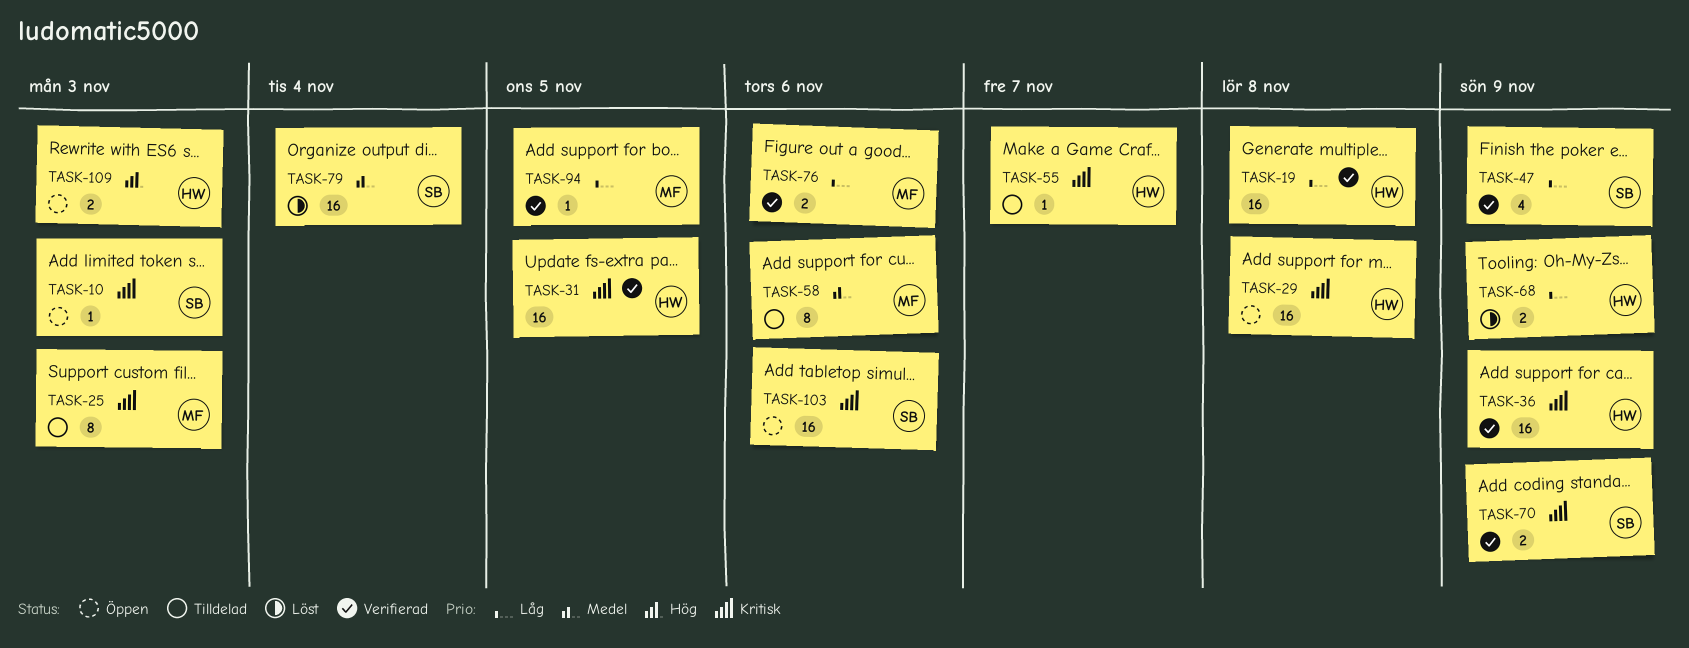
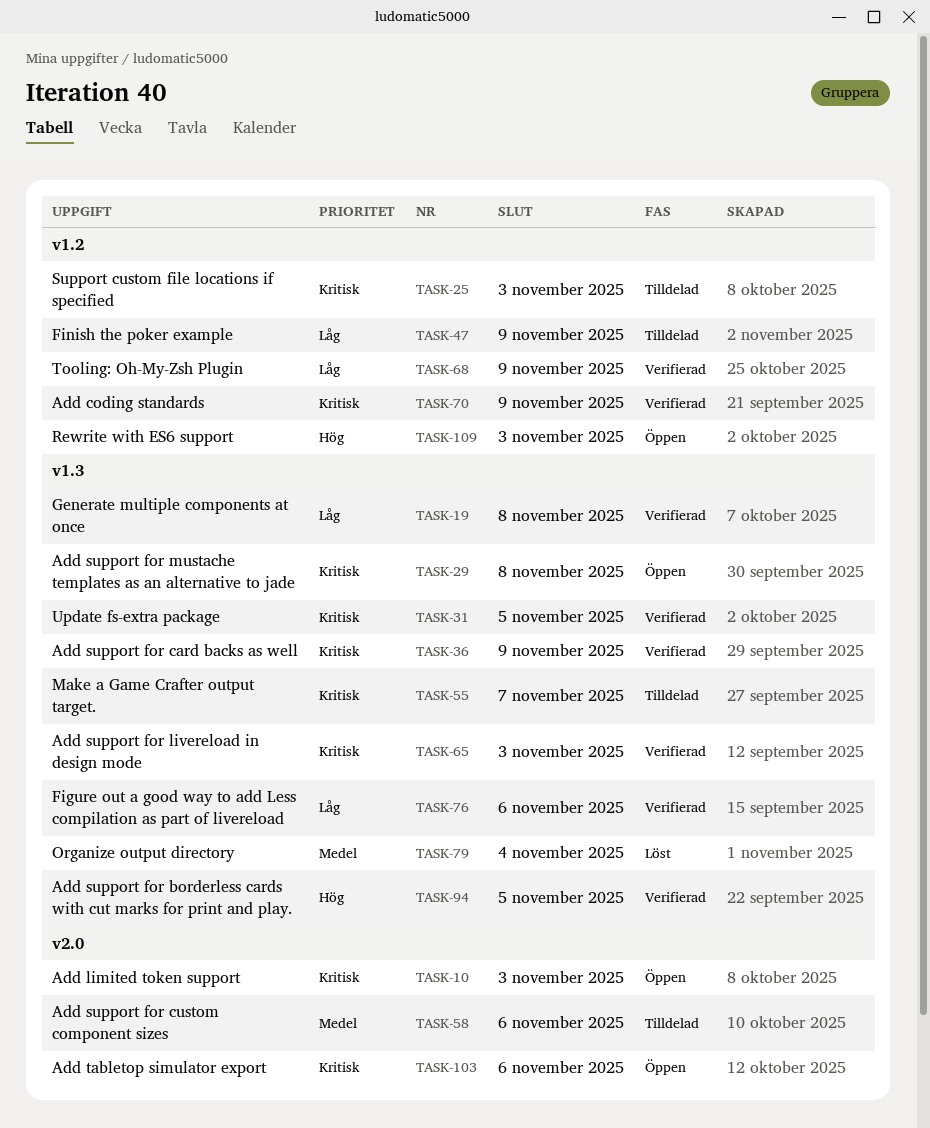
TASK-47, status: Verifierad -> Tilldelad
TASK-65: none -> present
TASK-68, status: Löst -> Verifierad
TASK-94, priority: Låg -> Hög

